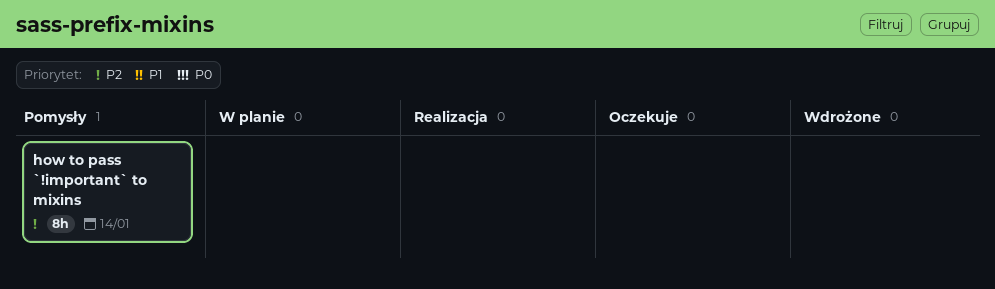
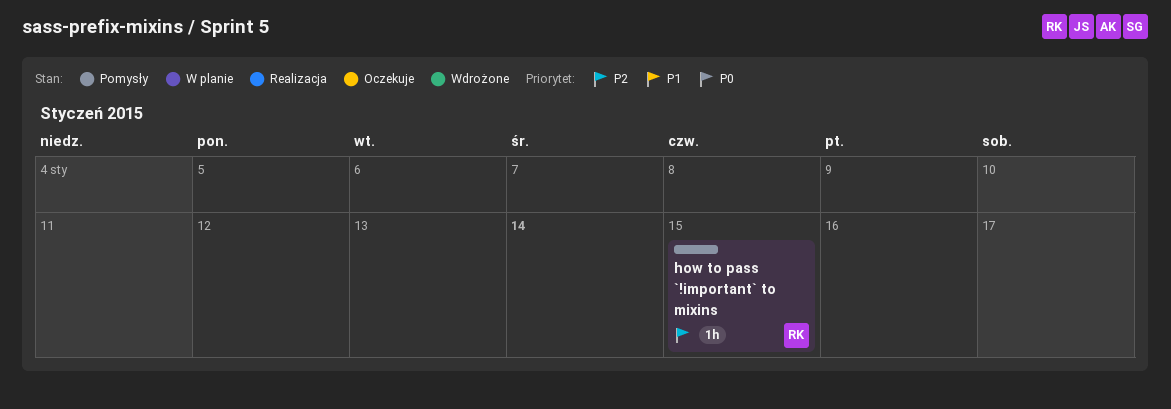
how to pass `!important` to mixins, estimate: 8h -> 1h
how to pass `!important` to mixins, due: Jan 14 -> Jan 15

